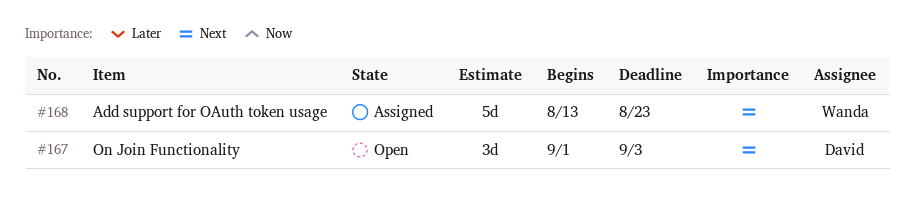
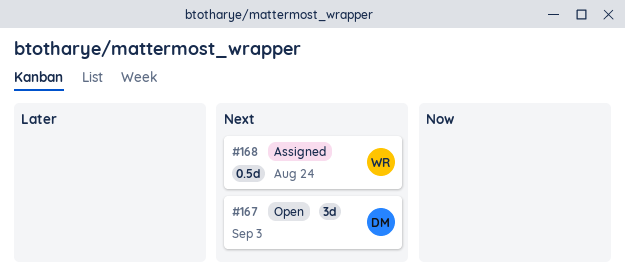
#168, estimate: 5d -> 0.5d
#168, due: Aug 23 -> Aug 24

